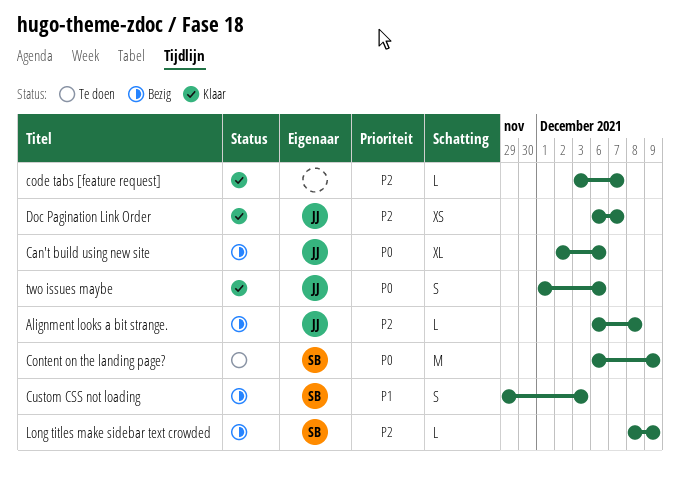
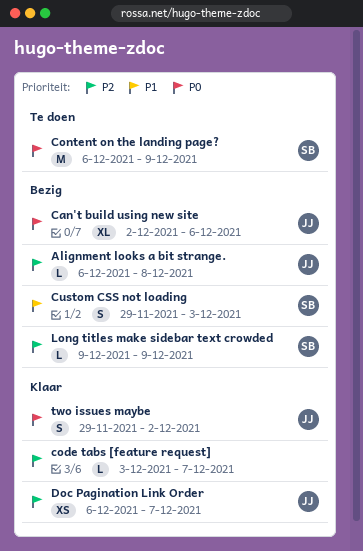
Long titles make sidebar text crowded, start: Dec 8 -> Dec 9
two issues maybe, start: Dec 1 -> Nov 29
two issues maybe, due: Dec 6 -> Dec 2

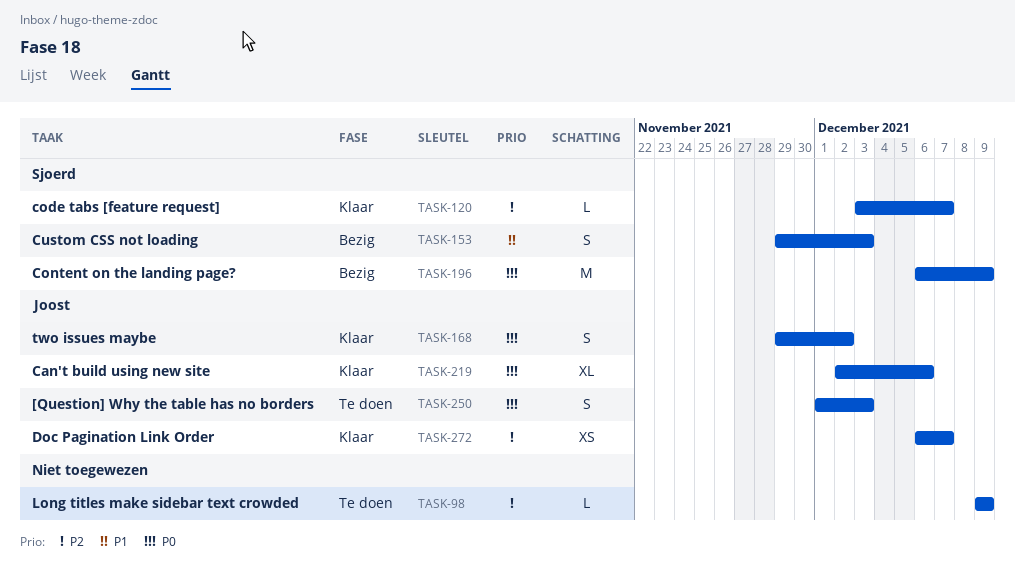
[Question] Why the table has no borders: none -> present
Alignment looks a bit strange.: present -> none
Can't build using new site, status: Bezig -> Klaar
code tabs [feature request], owner: none -> Sjoerd
Content on the landing page?, status: Te doen -> Bezig
Long titles make sidebar text crowded, status: Bezig -> Te doen
Long titles make sidebar text crowded, owner: Sjoerd -> none

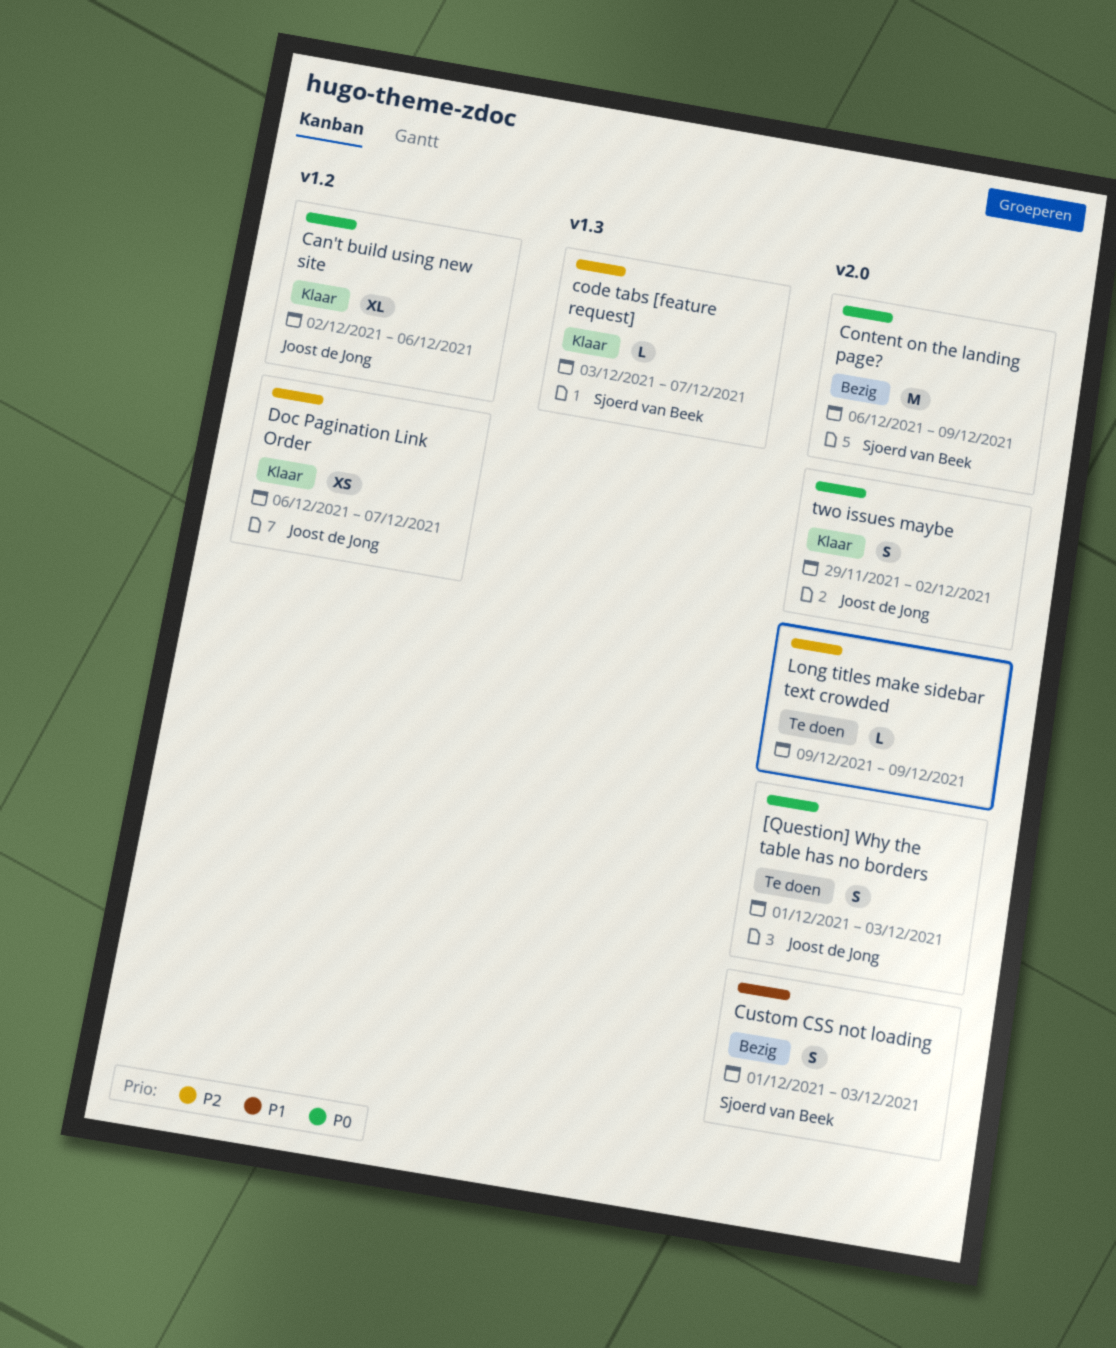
Custom CSS not loading, start: Nov 29 -> Dec 1

